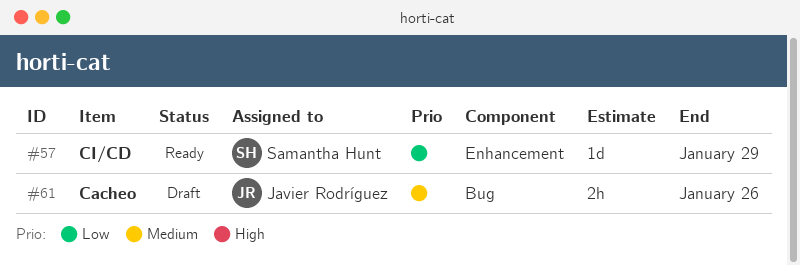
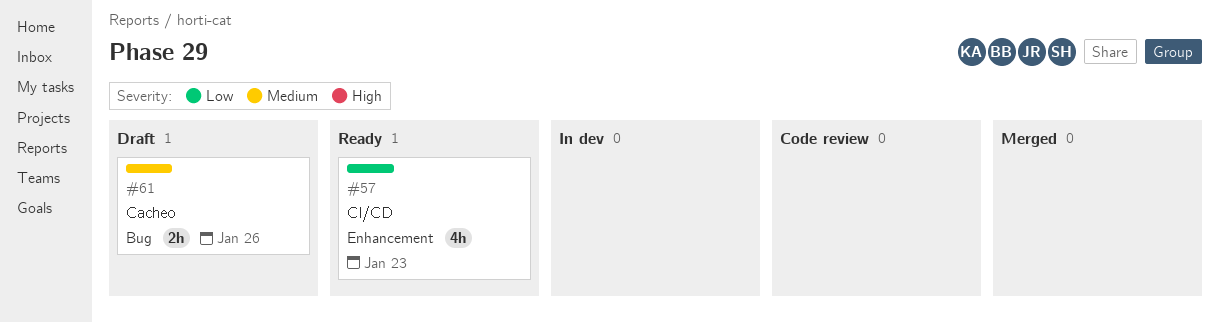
#57, estimate: 1d -> 4h
#57, due: Jan 29 -> Jan 23

